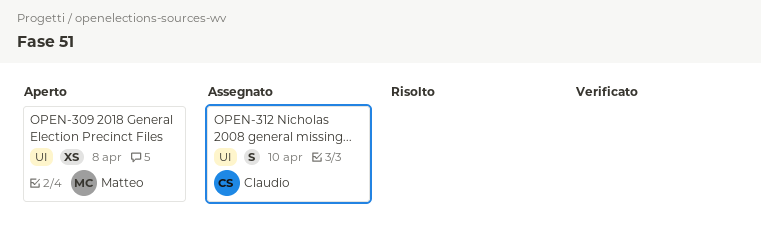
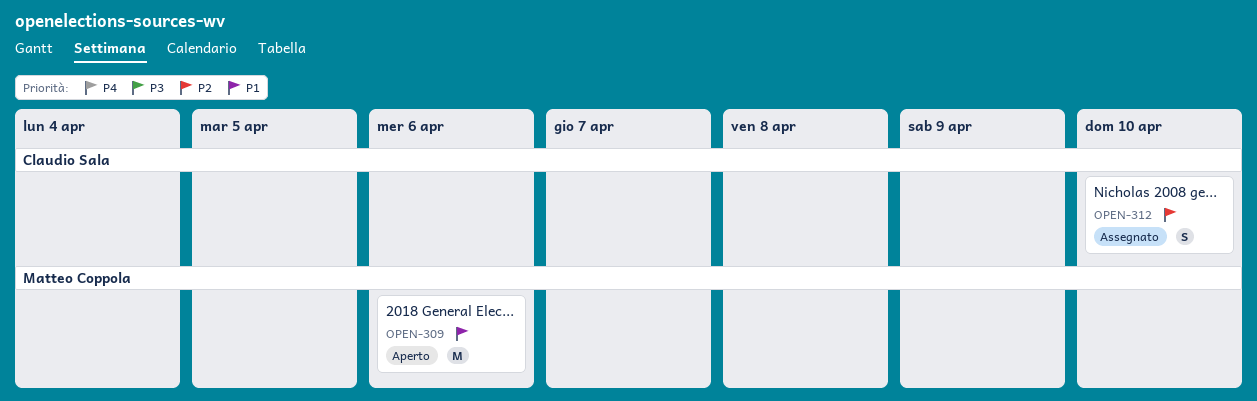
OPEN-309, estimate: XS -> M
OPEN-309, due: Apr 8 -> Apr 6

